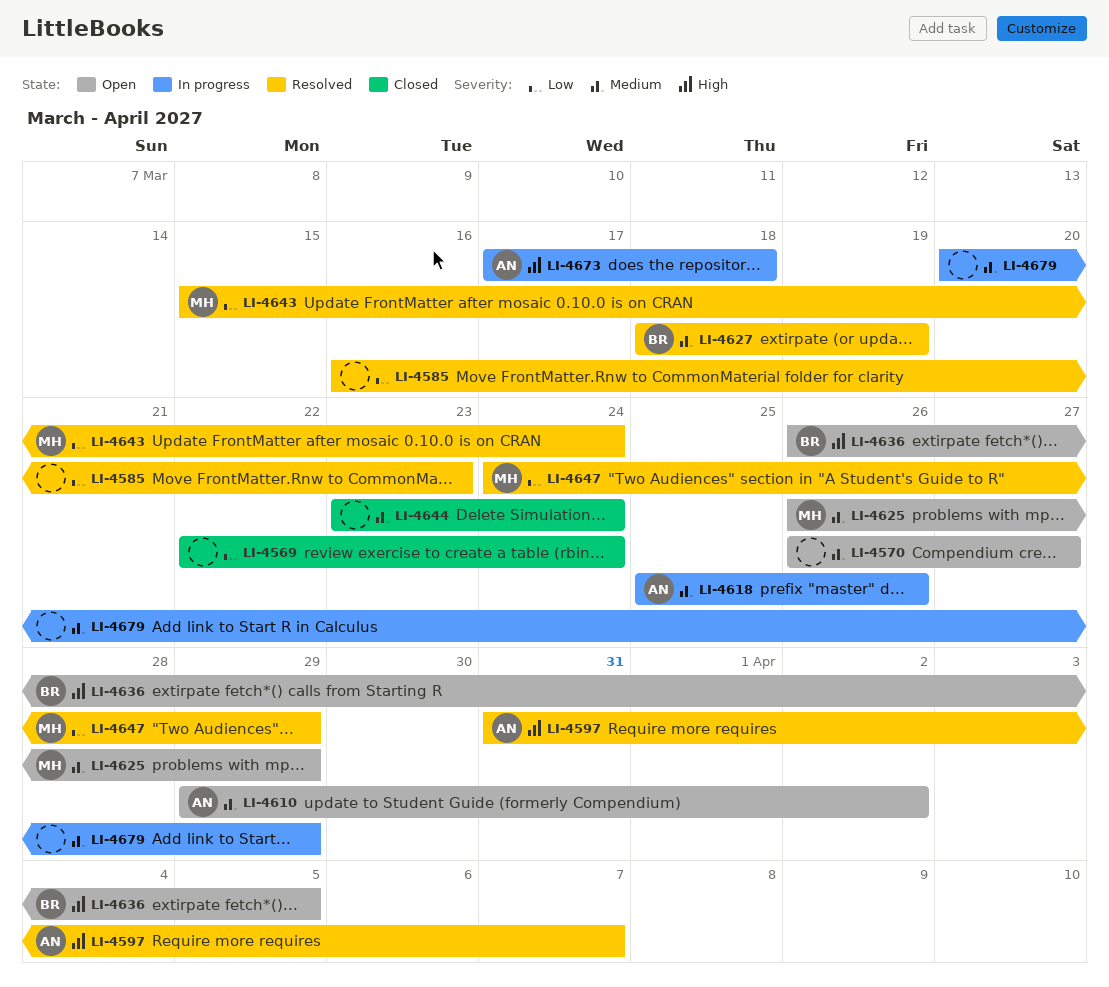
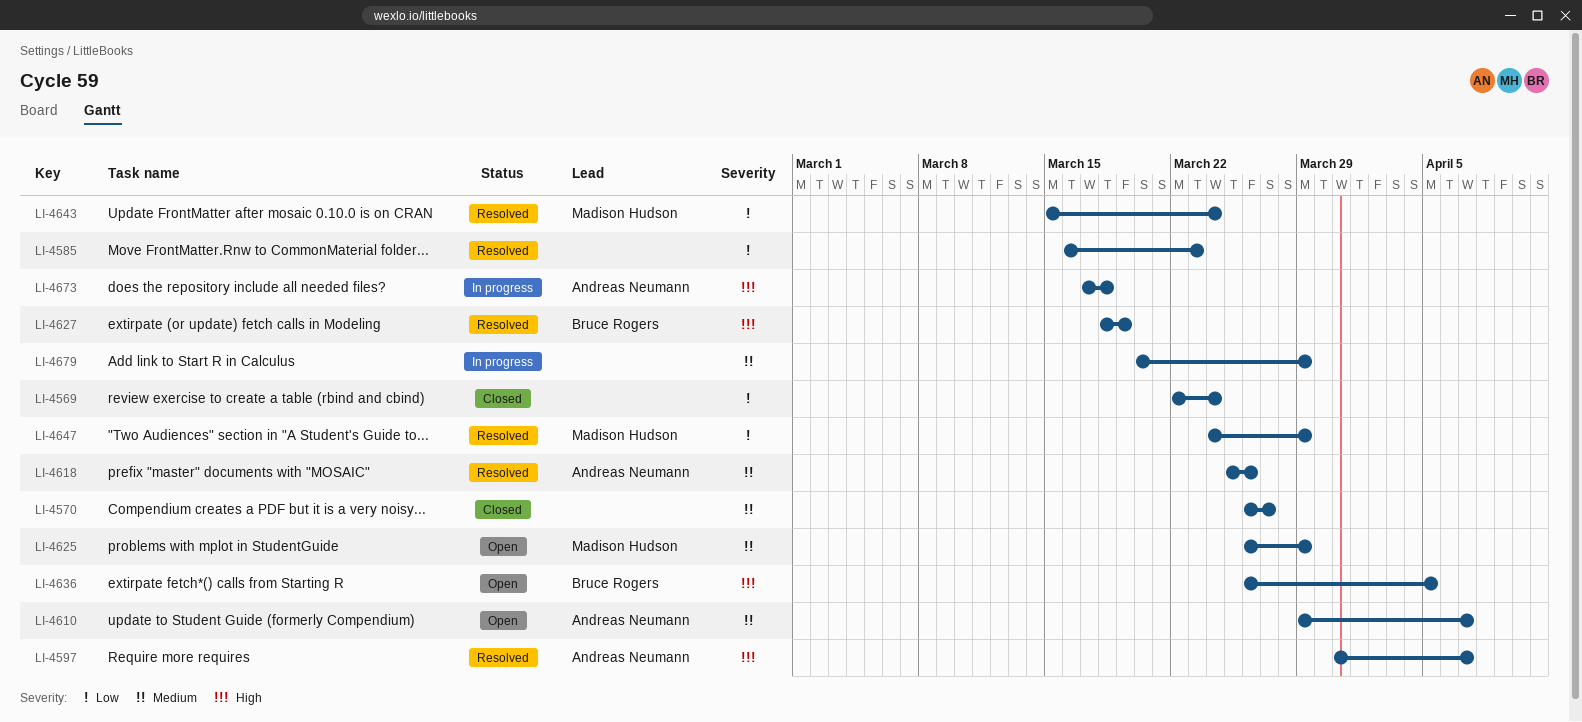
LI-4570, status: Open -> Closed
LI-4610, due: Apr 2 -> Apr 7
LI-4618, status: In progress -> Resolved
LI-4627, priority: Medium -> High
LI-4644: present -> none

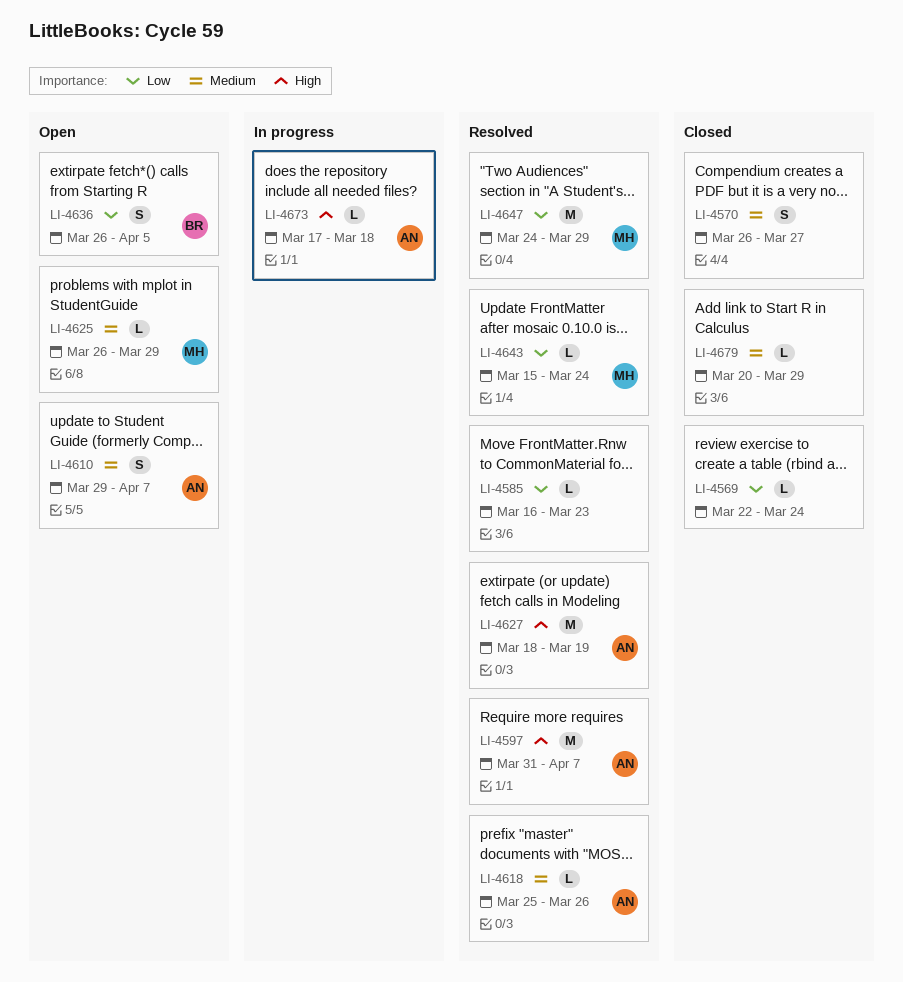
LI-4627, owner: Bruce Rogers -> Andreas Neumann
LI-4636, priority: High -> Low
LI-4679, status: In progress -> Closed

